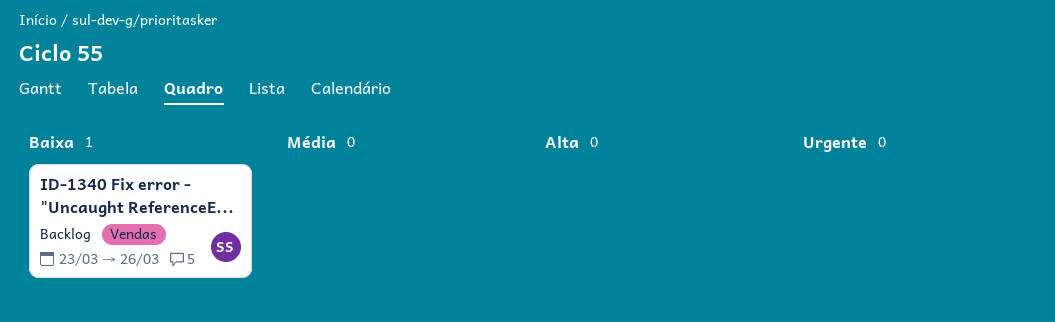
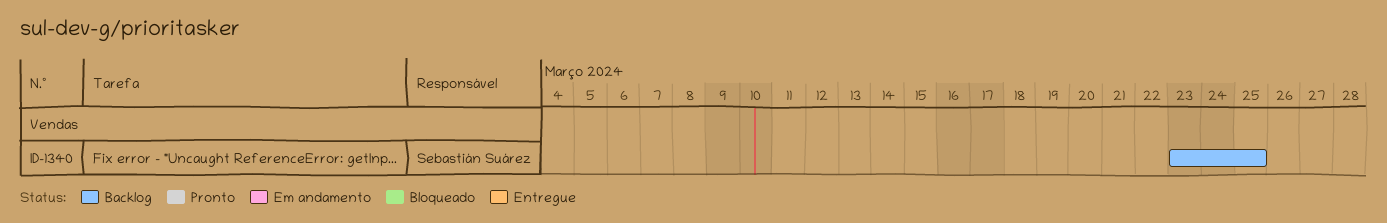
ID-1340, due: Mar 26 -> Mar 25

